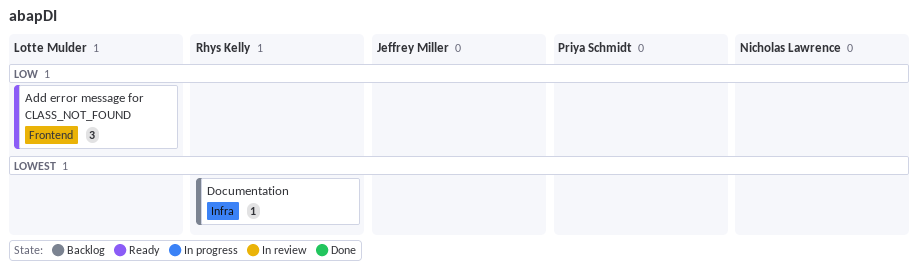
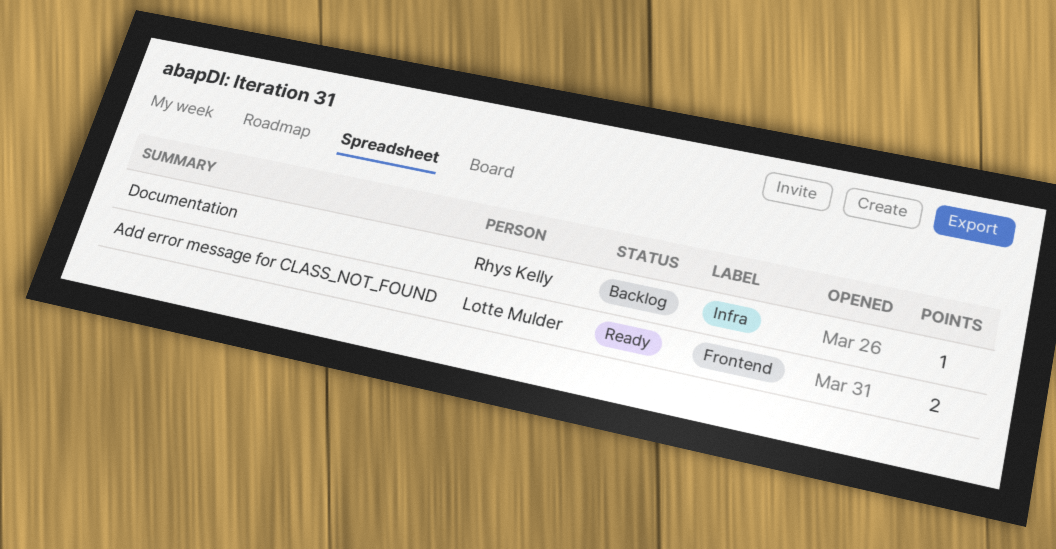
Add error message for CLASS_NOT_FOUND, estimate: 3 -> 2

